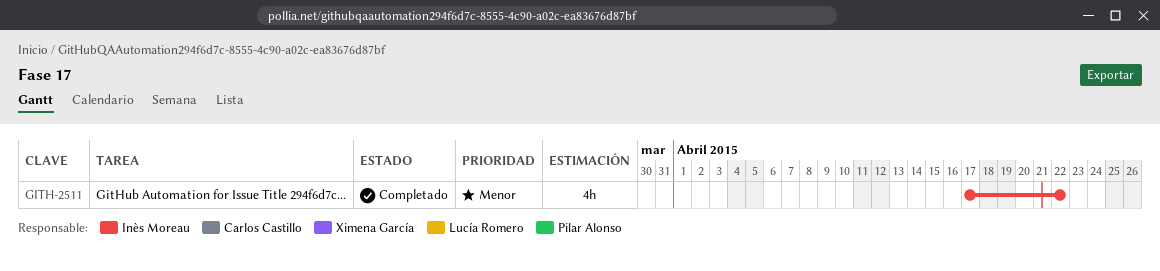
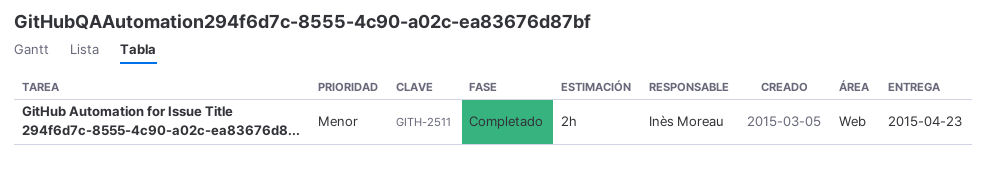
GITH-2511, estimate: 4h -> 2h
GITH-2511, due: Apr 22 -> Apr 23

